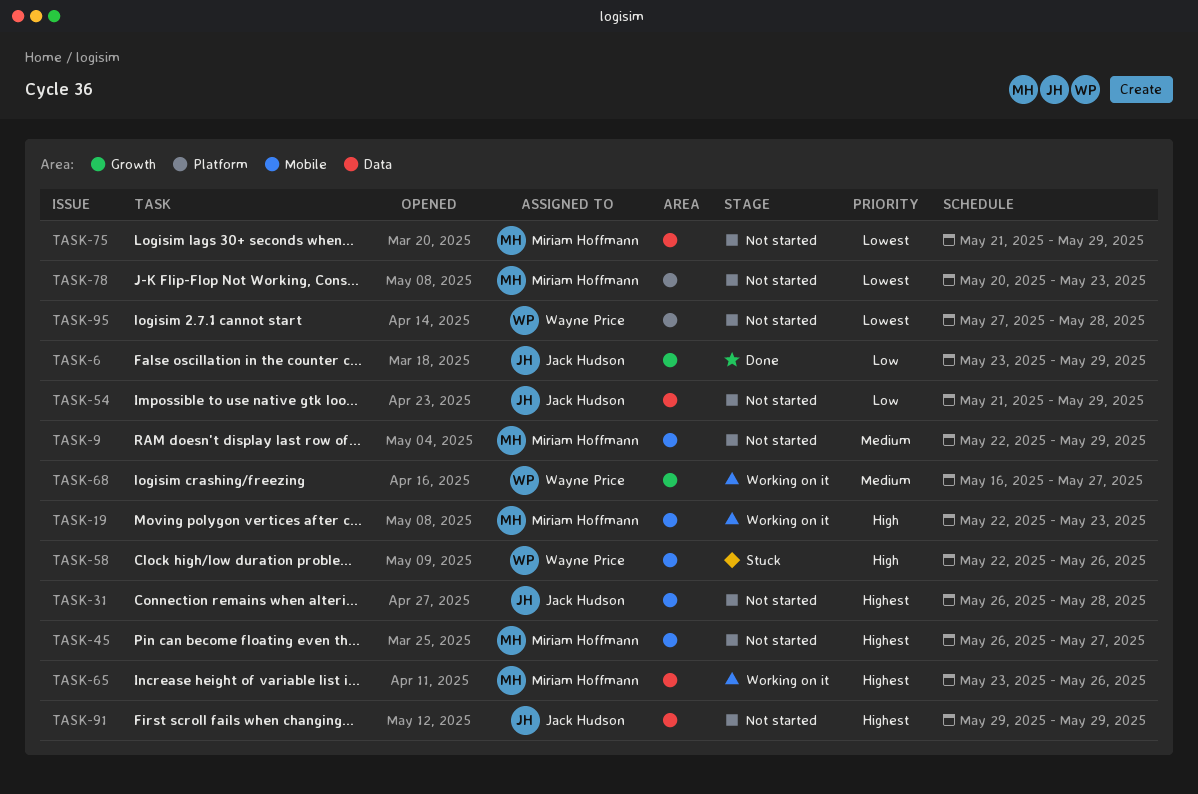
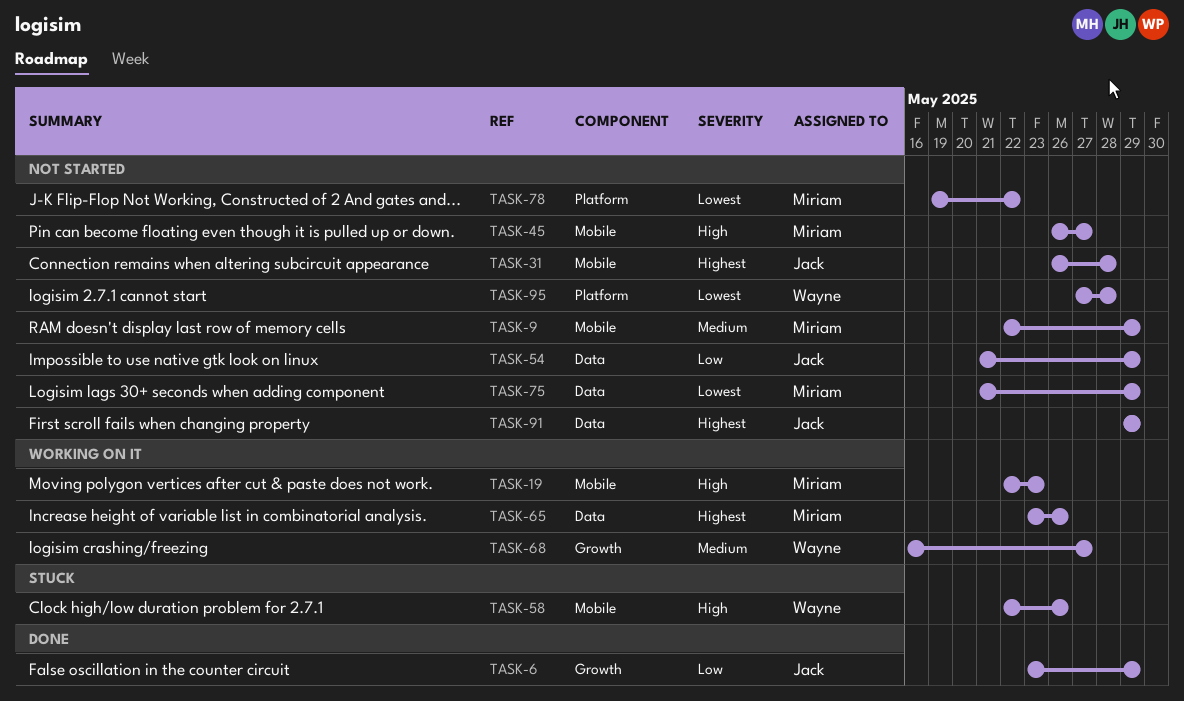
TASK-45, priority: Highest -> High
TASK-78, start: May 20 -> May 19
TASK-78, due: May 23 -> May 22

